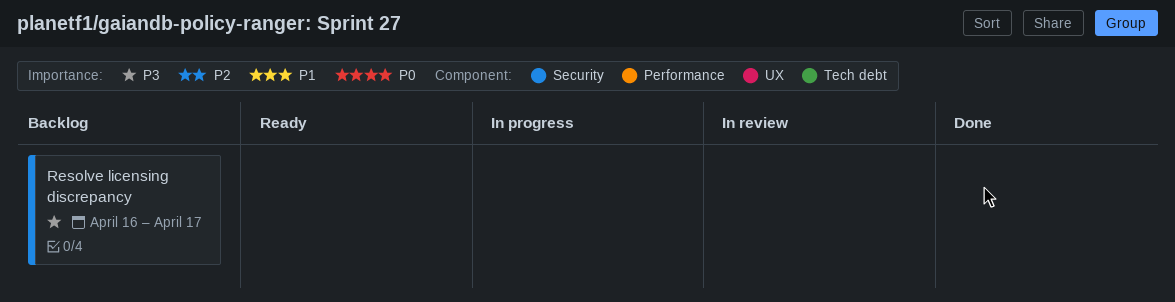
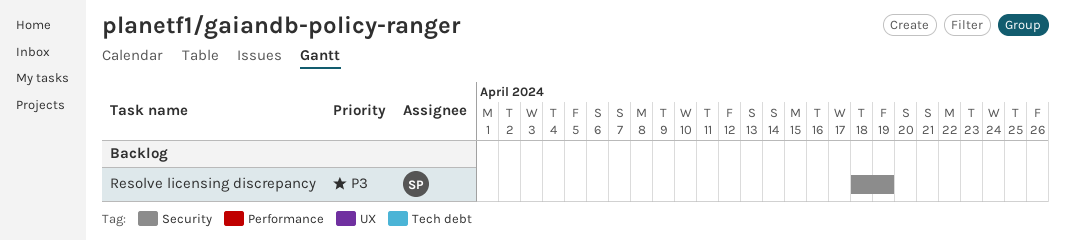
Resolve licensing discrepancy, start: Apr 16 -> Apr 18
Resolve licensing discrepancy, due: Apr 17 -> Apr 19

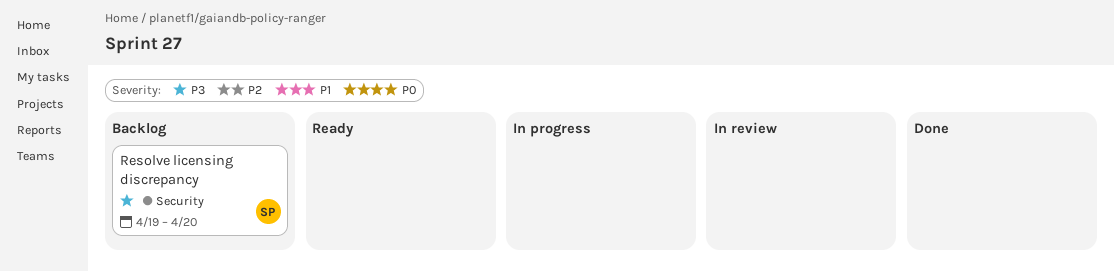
Resolve licensing discrepancy, start: Apr 18 -> Apr 19
Resolve licensing discrepancy, due: Apr 19 -> Apr 20

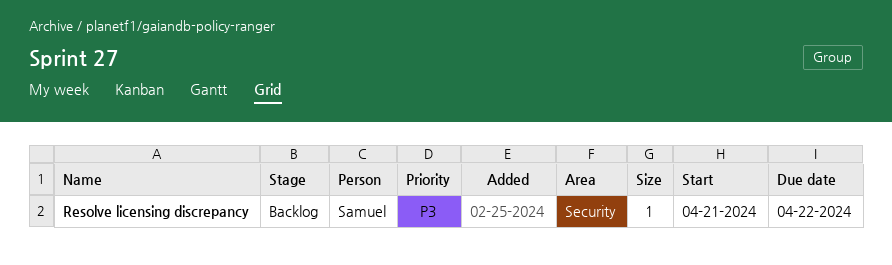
Resolve licensing discrepancy, start: Apr 19 -> Apr 21
Resolve licensing discrepancy, due: Apr 20 -> Apr 22

